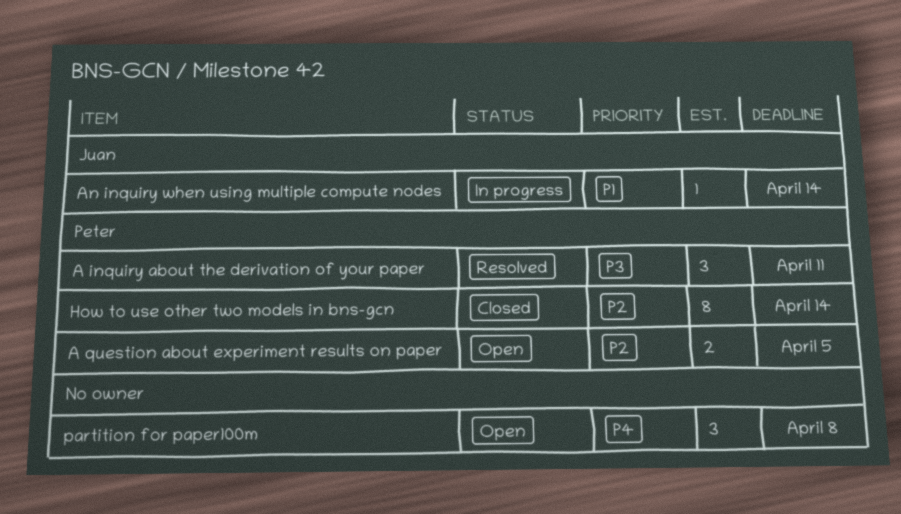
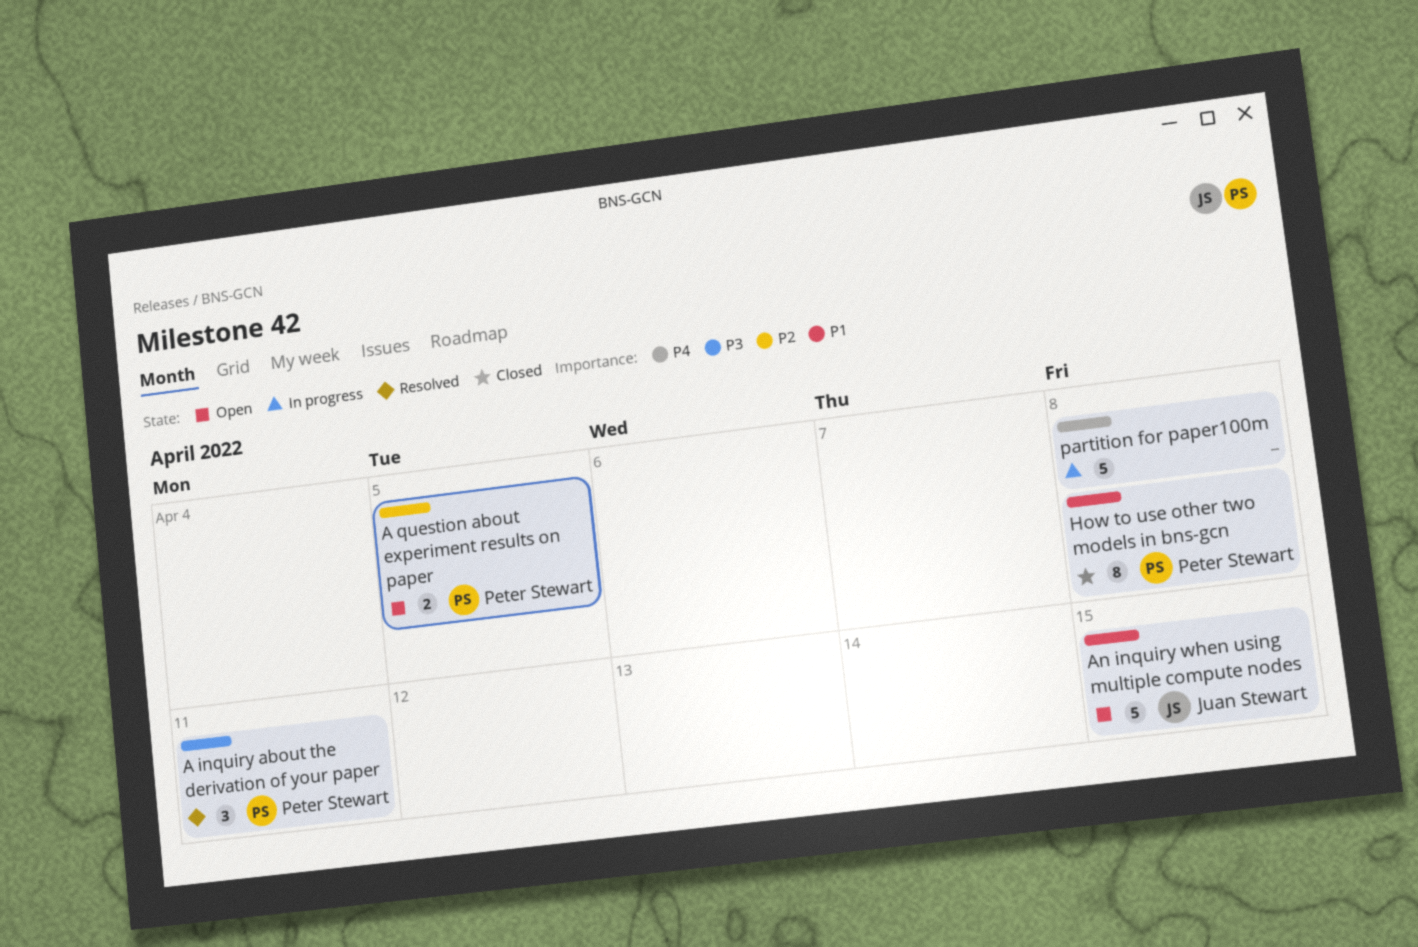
An inquiry when using multiple compute nodes, status: In progress -> Open
An inquiry when using multiple compute nodes, estimate: 1 -> 5
An inquiry when using multiple compute nodes, due: Apr 14 -> Apr 15
How to use other two models in bns-gcn, priority: P2 -> P1
How to use other two models in bns-gcn, due: Apr 14 -> Apr 8
partition for paper100m, status: Open -> In progress
partition for paper100m, estimate: 3 -> 5

